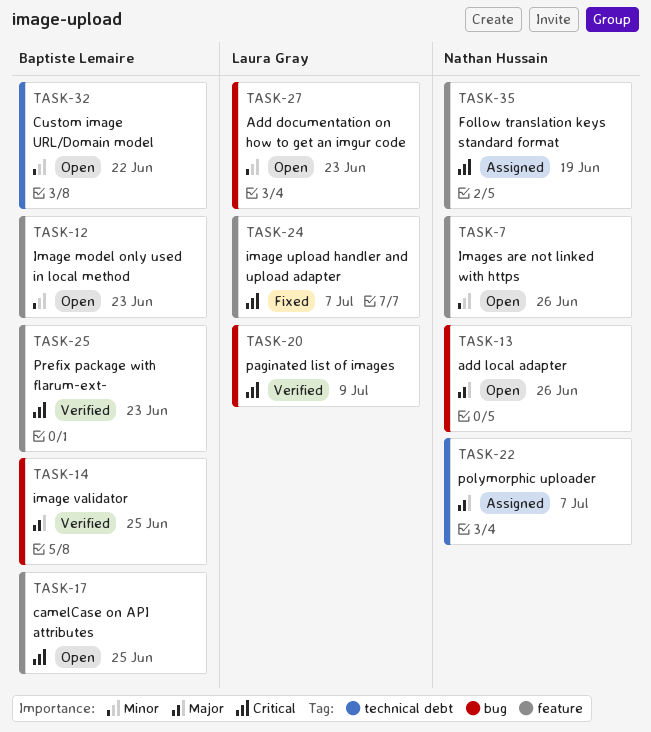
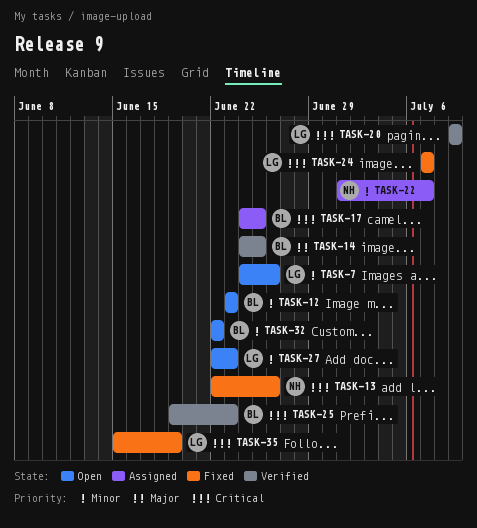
TASK-7, owner: Nathan Hussain -> Laura Gray
TASK-13, status: Open -> Fixed
TASK-13, priority: Major -> Critical
TASK-17, status: Open -> Assigned
TASK-22, priority: Major -> Minor
TASK-35, status: Assigned -> Fixed
TASK-35, owner: Nathan Hussain -> Laura Gray

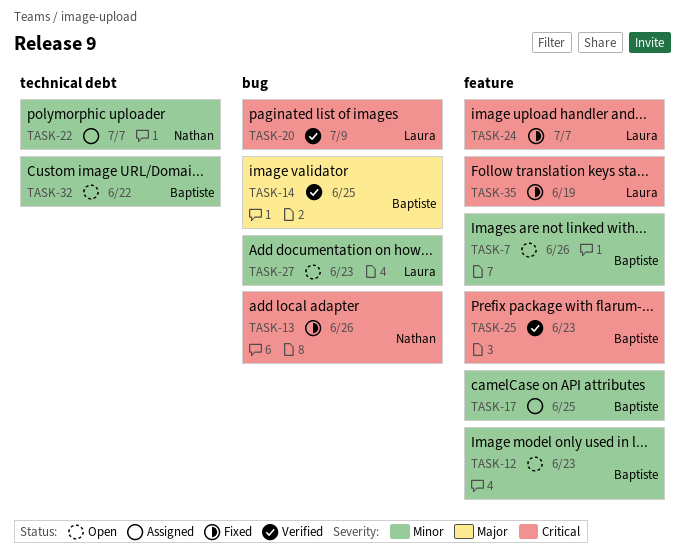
TASK-7, owner: Laura -> Baptiste
TASK-17, priority: Critical -> Minor

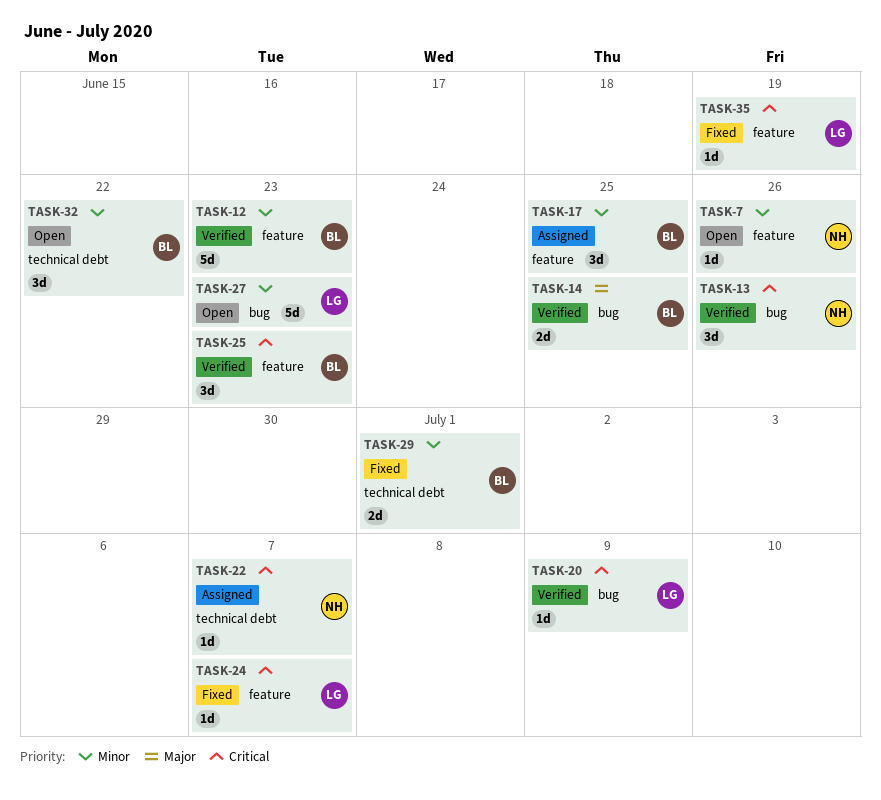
TASK-7, owner: Baptiste -> Nathan
TASK-12, status: Open -> Verified
TASK-13, status: Fixed -> Verified
TASK-22, priority: Minor -> Critical
TASK-29: none -> present

